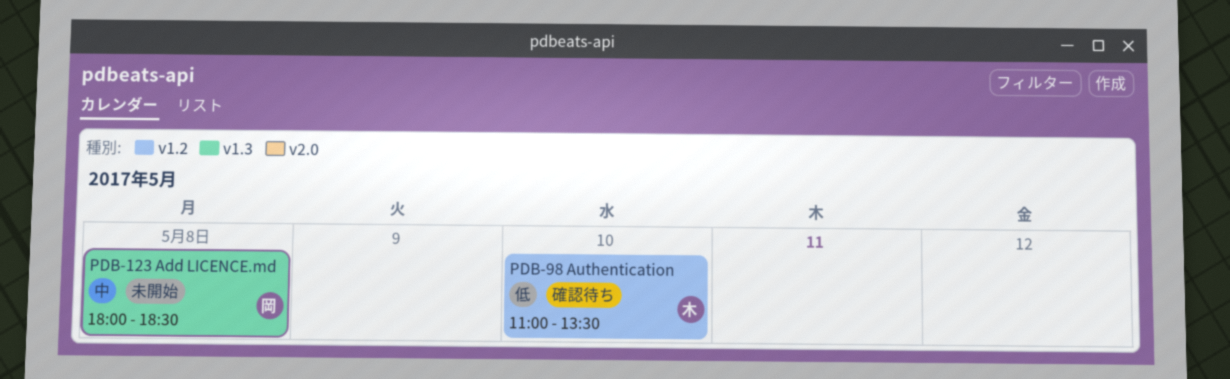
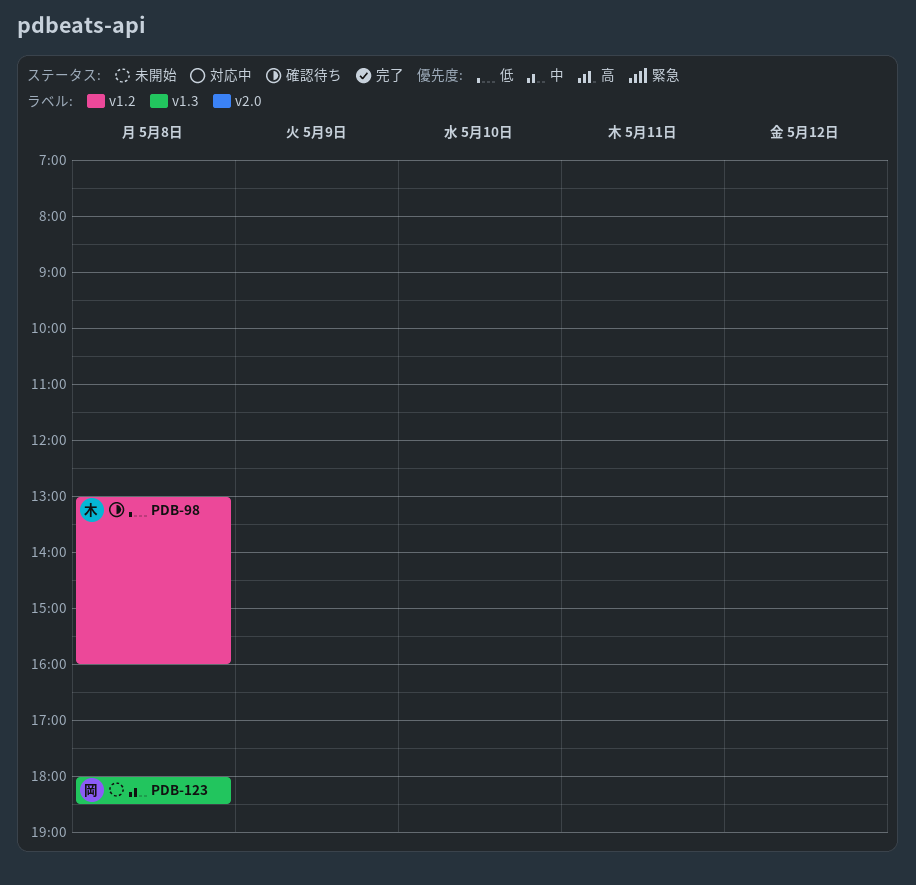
PDB-98, day: May 10 -> May 8
PDB-98, begins: 11:00 -> 13:00
PDB-98, ends: 13:30 -> 16:00

